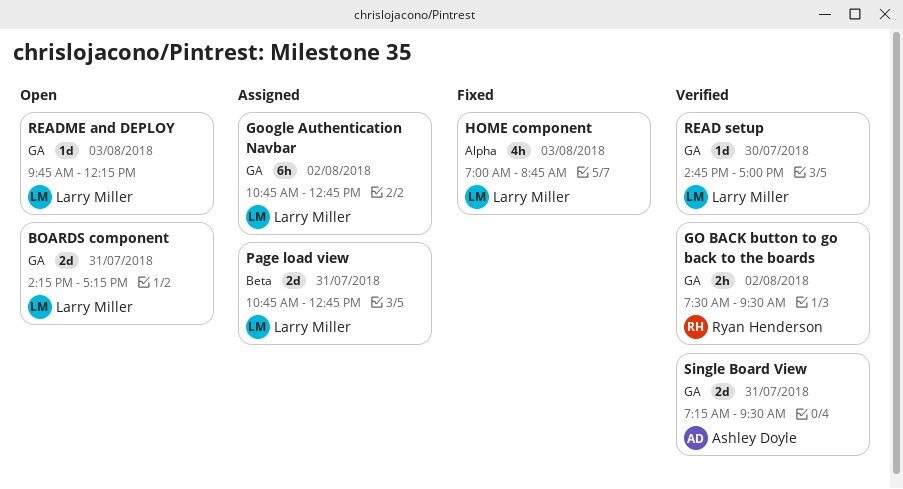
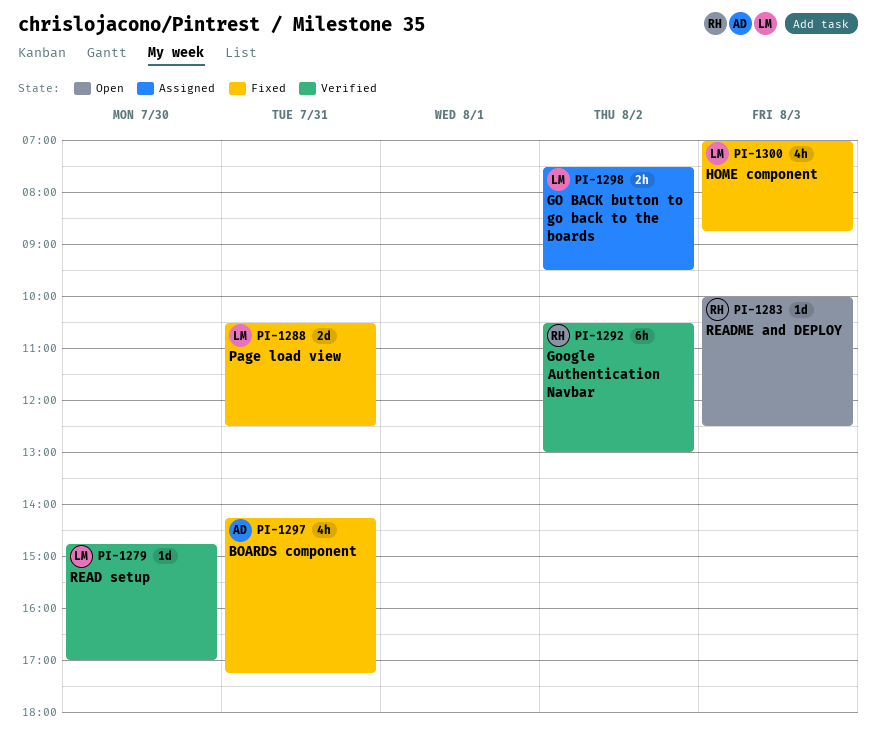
BOARDS component, status: Open -> Fixed
BOARDS component, owner: Larry Miller -> Ashley Doyle
BOARDS component, estimate: 2d -> 4h
GO BACK button to go back to the boards, status: Verified -> Assigned
GO BACK button to go back to the boards, owner: Ryan Henderson -> Larry Miller
Google Authentication Navbar, status: Assigned -> Verified
Google Authentication Navbar, owner: Larry Miller -> Ryan Henderson
Google Authentication Navbar, begins: 10:45 -> 10:30
Google Authentication Navbar, ends: 12:45 -> 13:00
Page load view, status: Assigned -> Fixed
Page load view, begins: 10:45 -> 10:30
Page load view, ends: 12:45 -> 12:30
README and DEPLOY, owner: Larry Miller -> Ryan Henderson
README and DEPLOY, begins: 09:45 -> 10:00
README and DEPLOY, ends: 12:15 -> 12:30
Single Board View: present -> none

